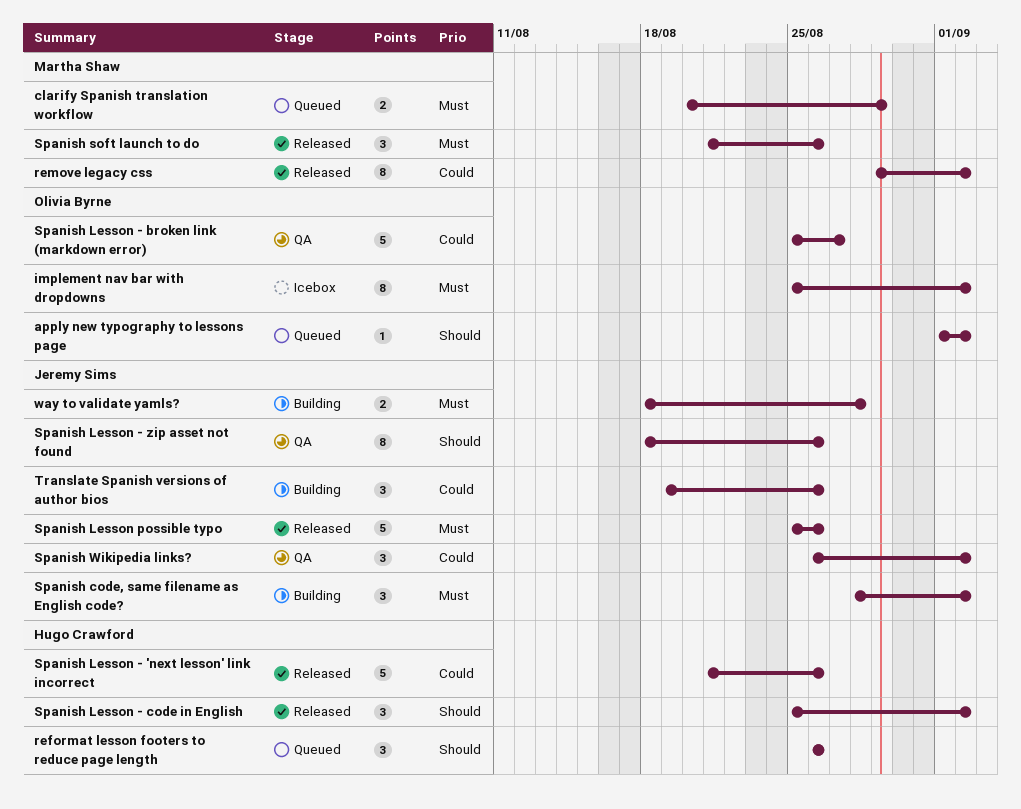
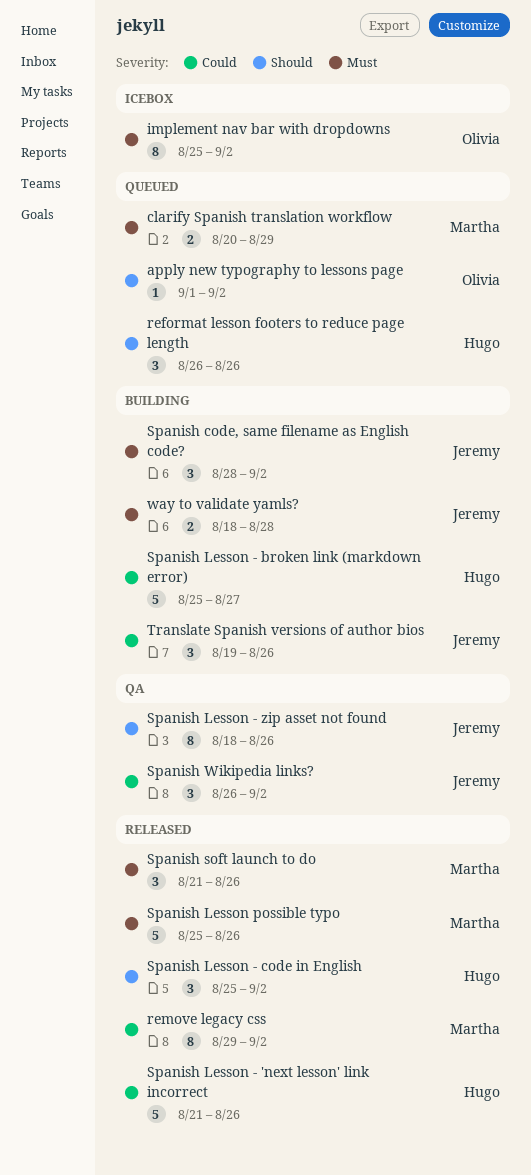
Spanish Lesson - broken link (markdown error), status: QA -> Building
Spanish Lesson - broken link (markdown error), owner: Olivia Byrne -> Hugo Crawford
Spanish Lesson possible typo, owner: Jeremy Sims -> Martha Shaw

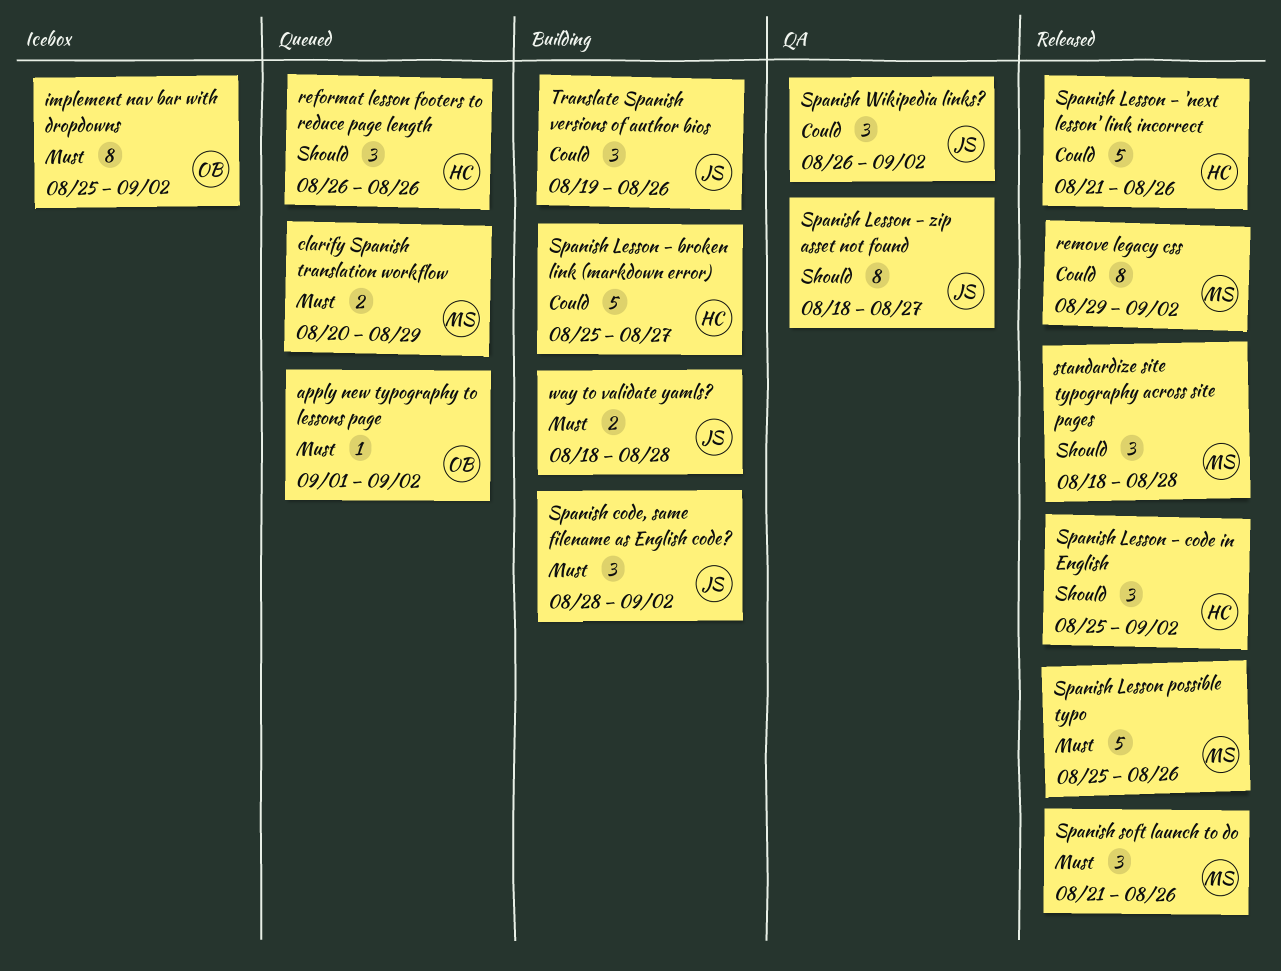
apply new typography to lessons page, priority: Should -> Must
Spanish Lesson - zip asset not found, due: Aug 26 -> Aug 27
standardize site typography across site pages: none -> present

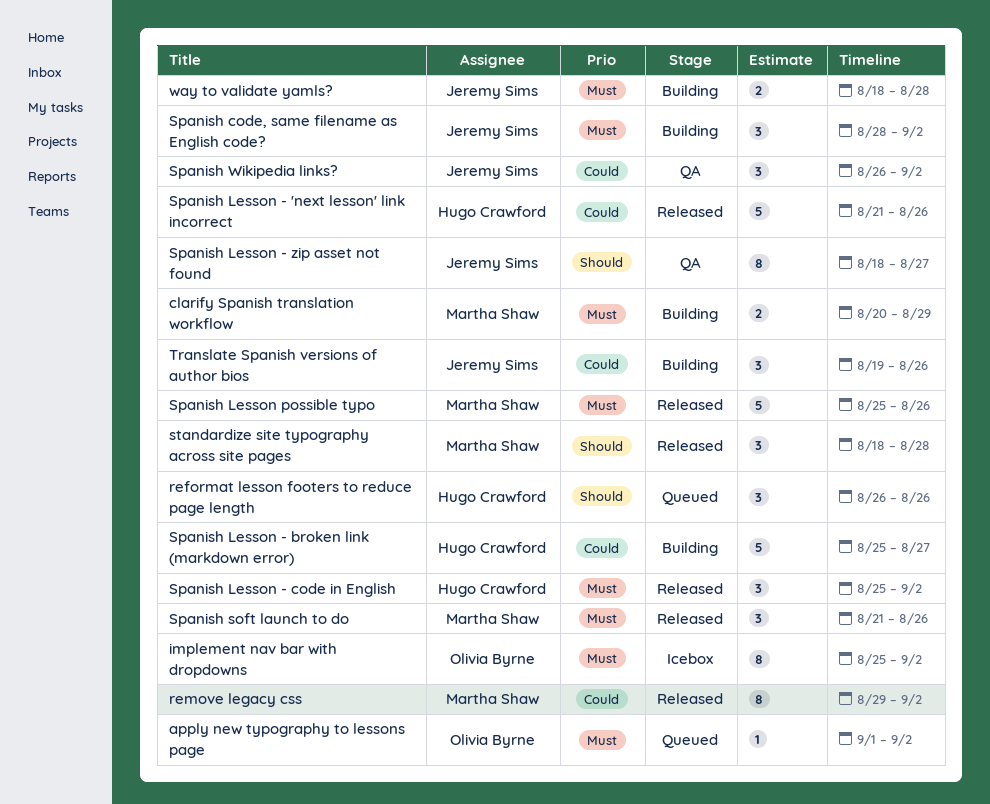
clarify Spanish translation workflow, status: Queued -> Building
Spanish Lesson - code in English, priority: Should -> Must

